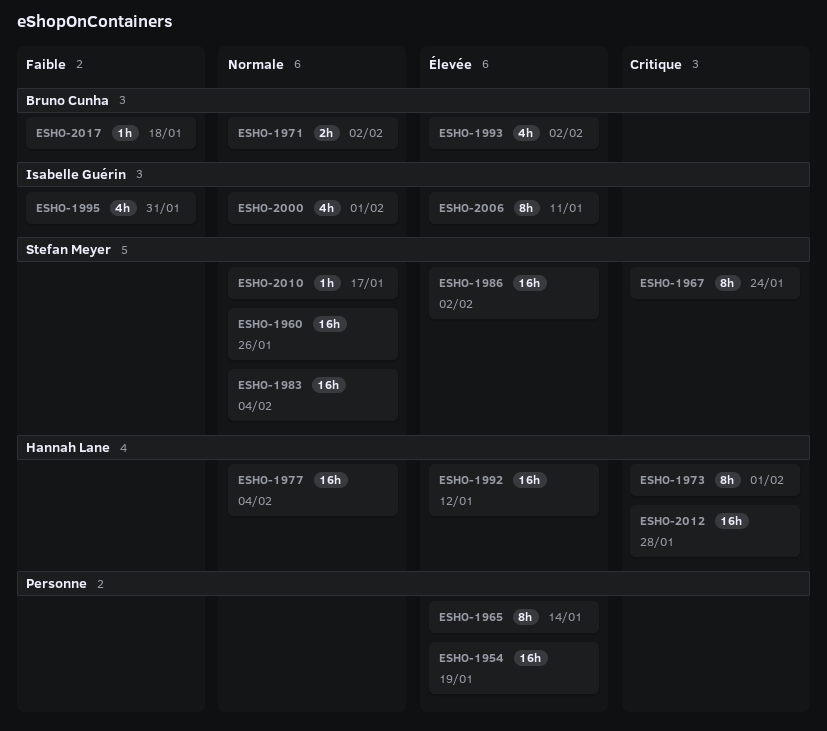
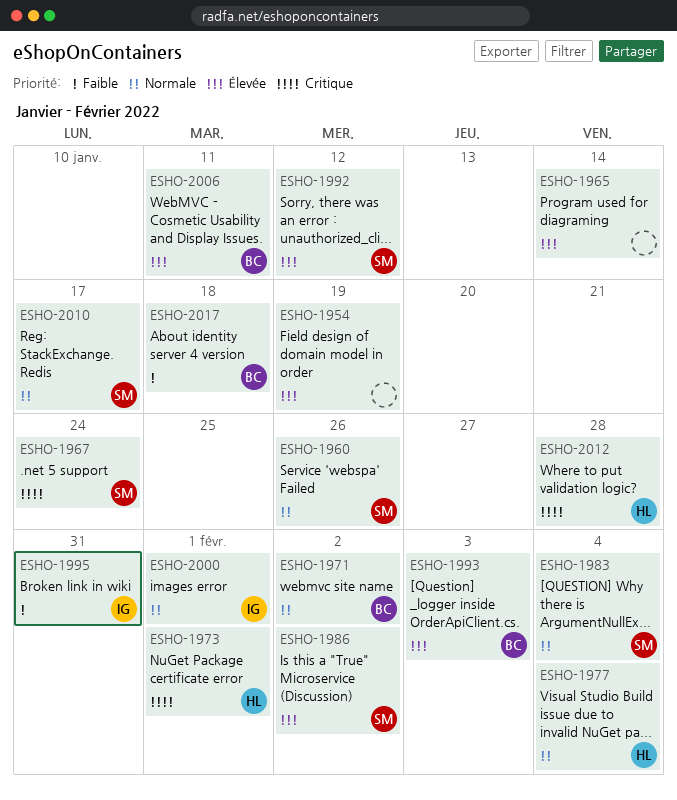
ESHO-1992, owner: Hannah Lane -> Stefan Meyer
ESHO-1993, due: Feb 2 -> Feb 3
ESHO-2006, owner: Isabelle Guérin -> Bruno Cunha

